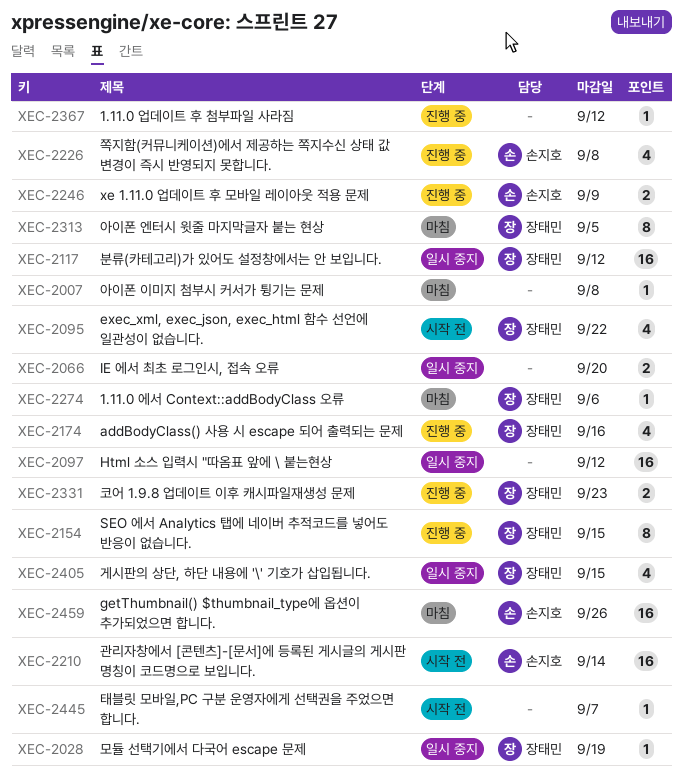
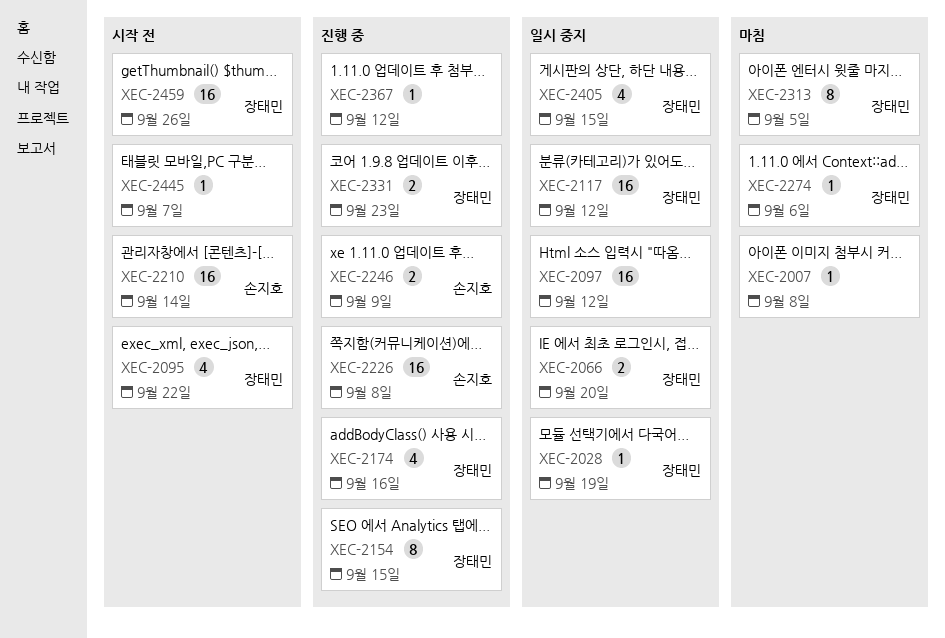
XEC-2066, owner: none -> 장태민
XEC-2226, estimate: 4 -> 16
XEC-2459, status: 마침 -> 시작 전
XEC-2459, owner: 손지호 -> 장태민

